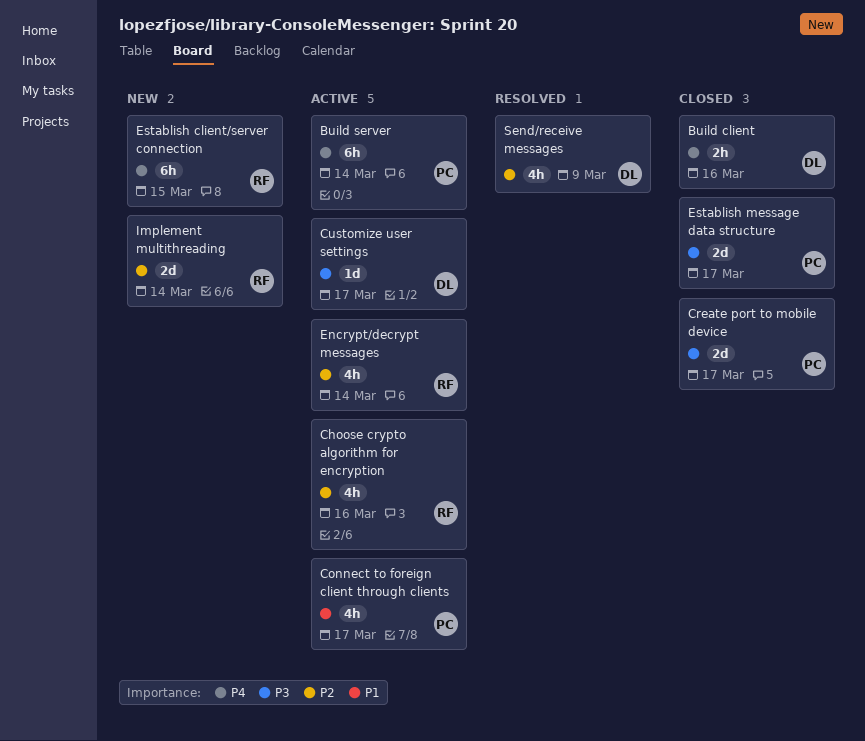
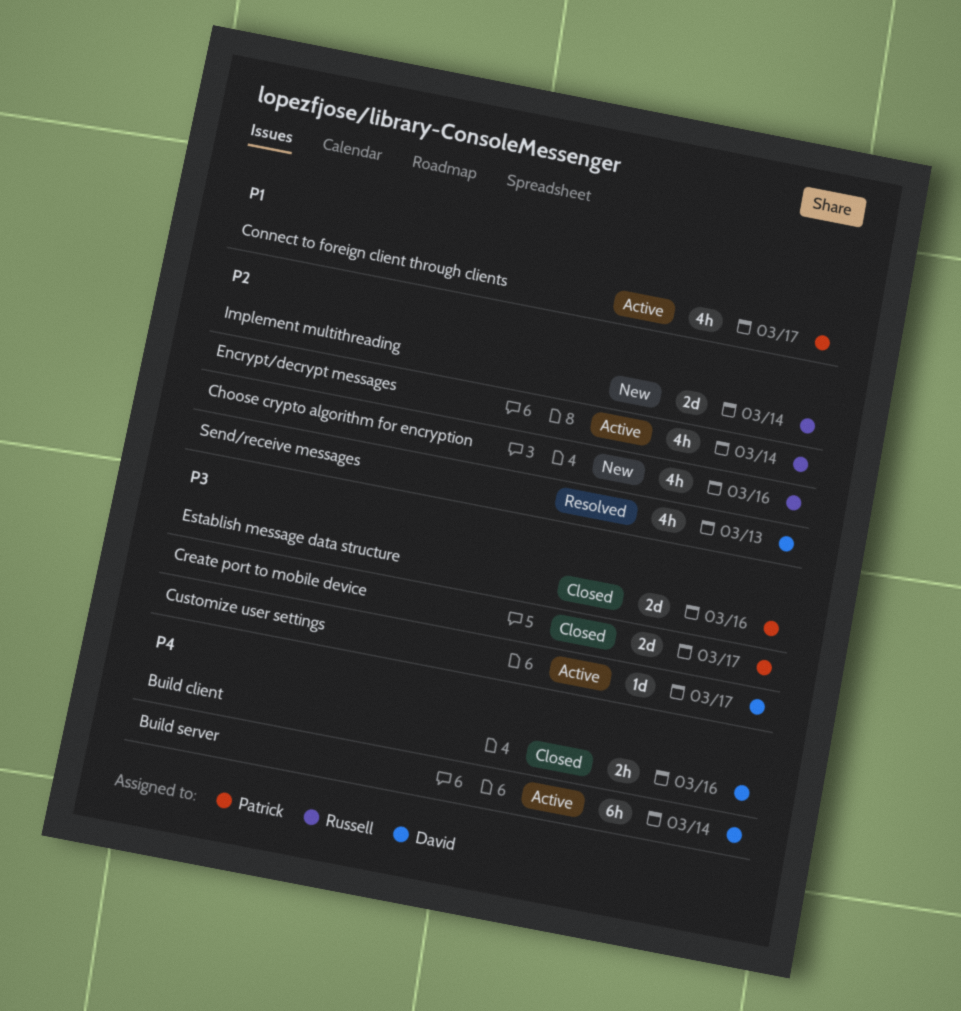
Build server, owner: Patrick -> David
Choose crypto algorithm for encryption, status: Active -> New
Establish client/server connection: present -> none
Establish message data structure, due: Mar 17 -> Mar 16
Send/receive messages, due: Mar 9 -> Mar 13

